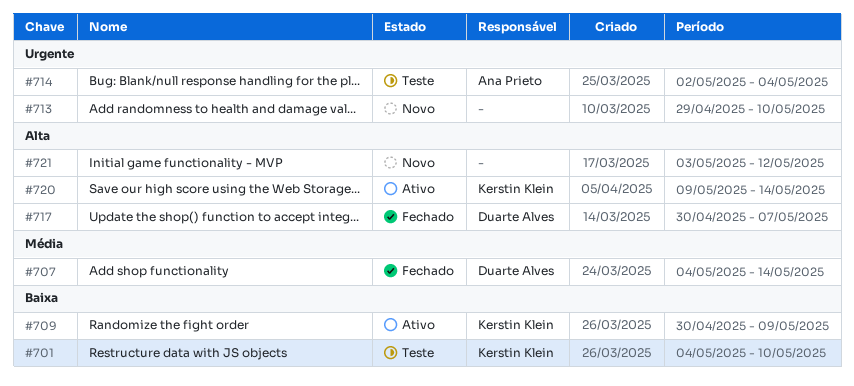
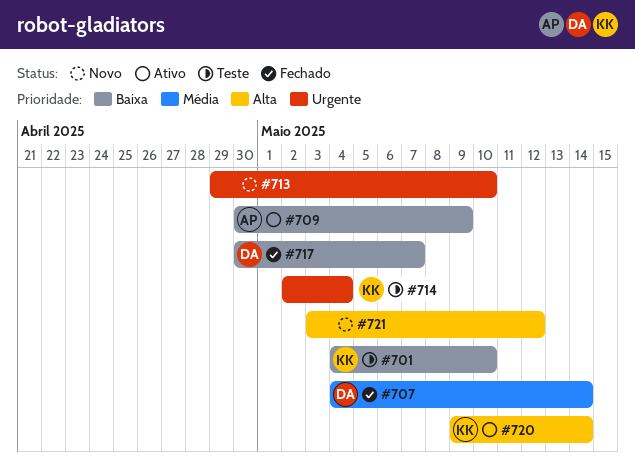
#709, owner: Kerstin Klein -> Ana Prieto
#714, owner: Ana Prieto -> Kerstin Klein
#717, priority: Alta -> Baixa

